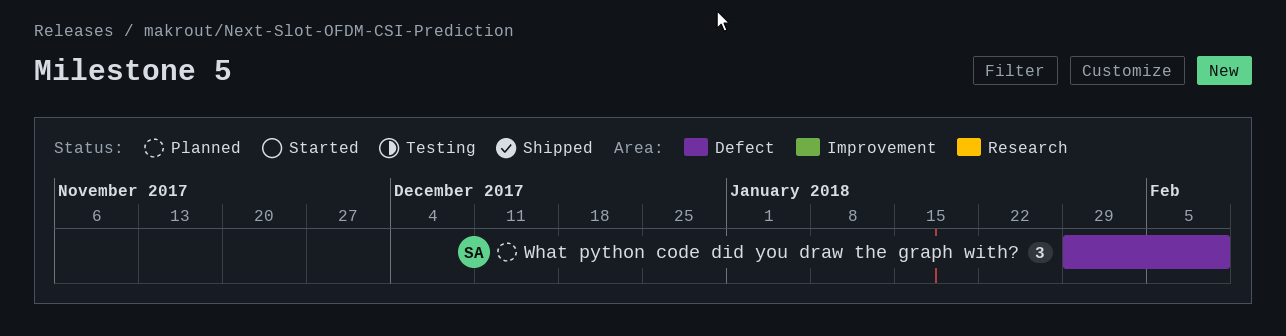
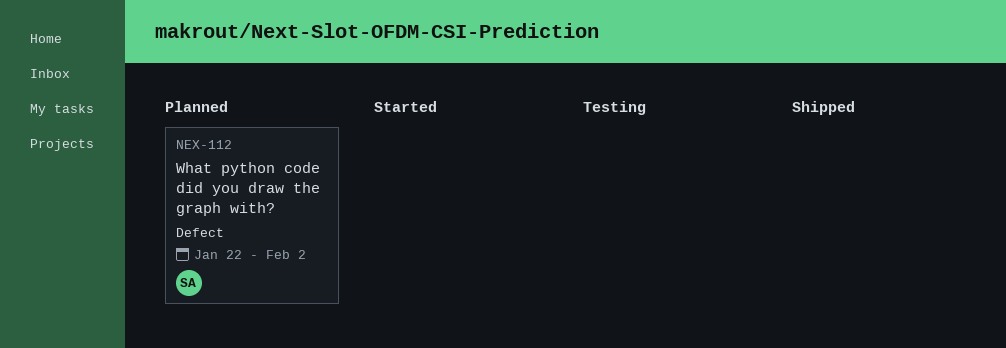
What python code did you draw the graph with?, start: Jan 29 -> Jan 22
What python code did you draw the graph with?, due: Feb 9 -> Feb 2

